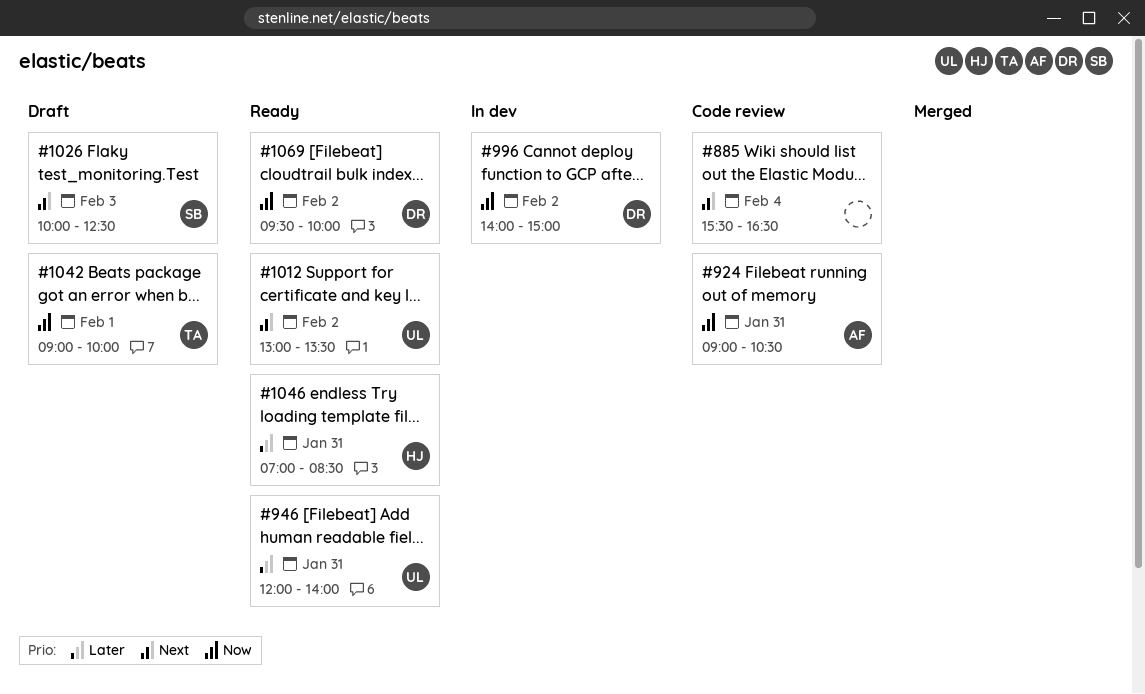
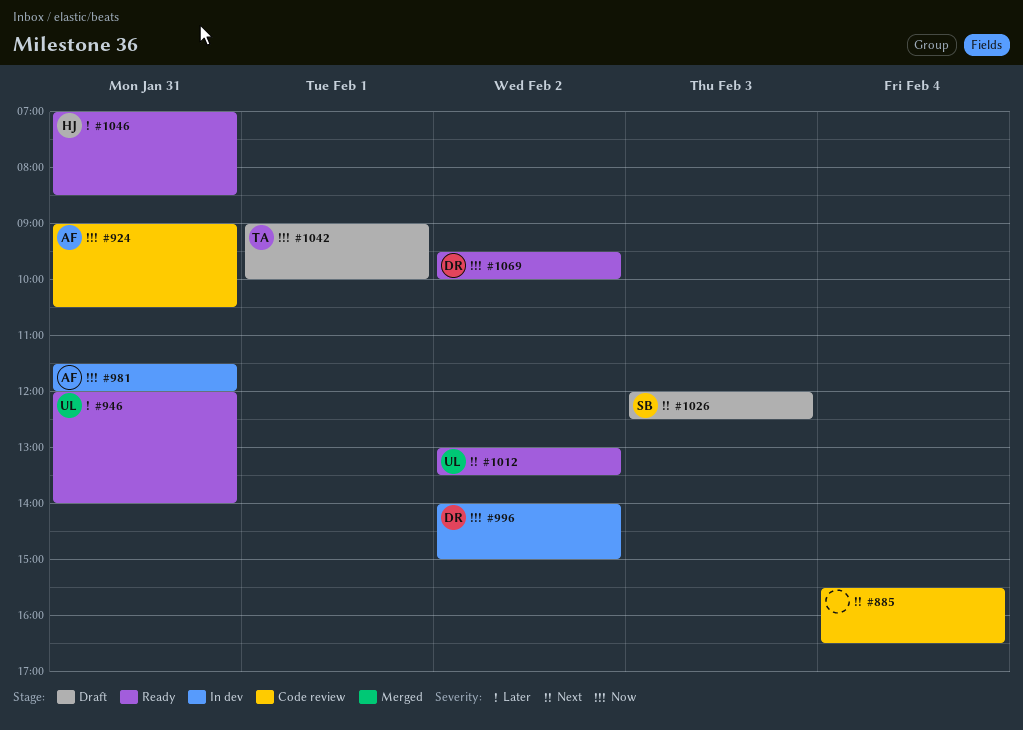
#981: none -> present
#1026, begins: 10:00 -> 12:00

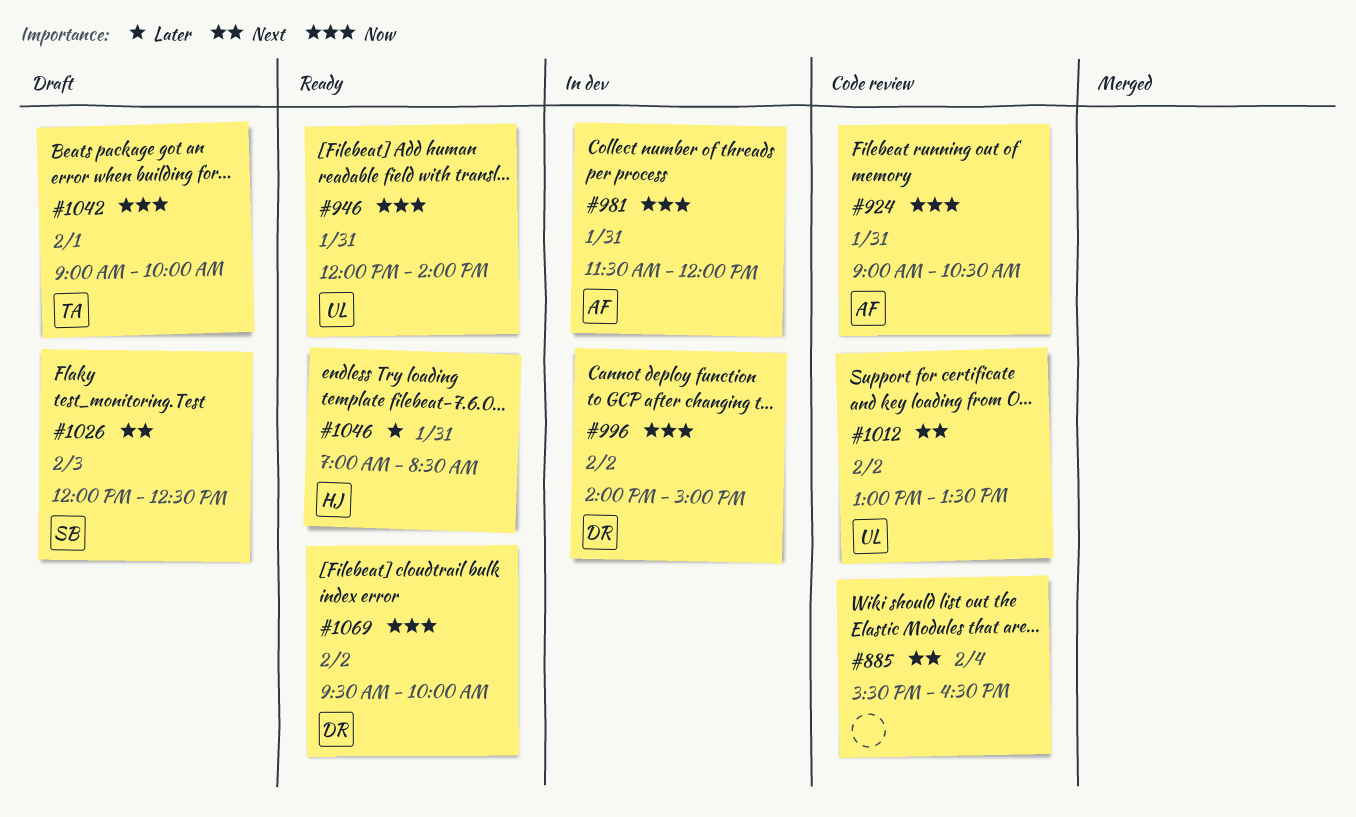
#946, priority: Later -> Now
#1012, status: Ready -> Code review

